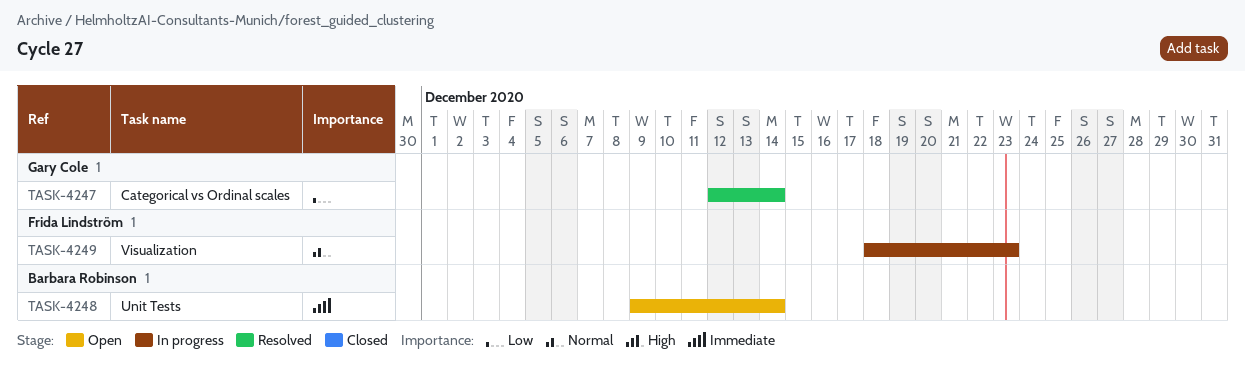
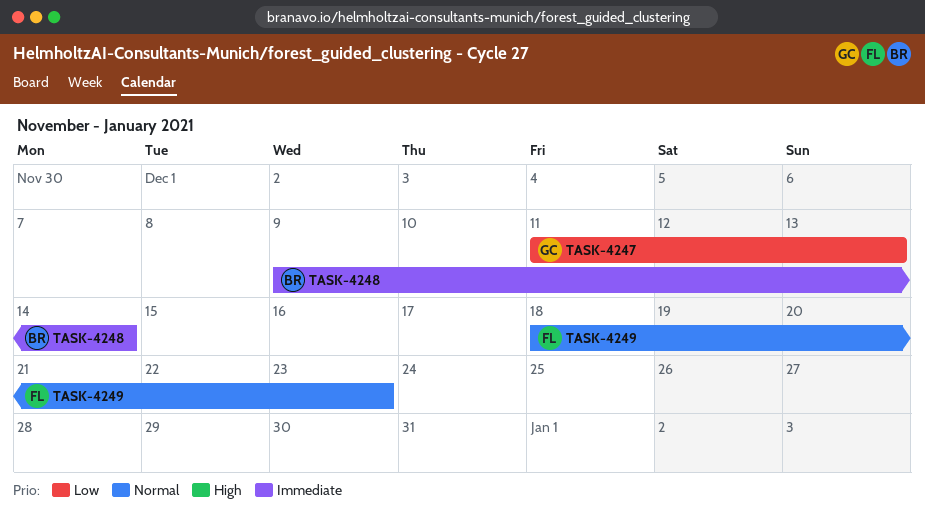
TASK-4247, start: Dec 12 -> Dec 11
TASK-4247, due: Dec 14 -> Dec 13

